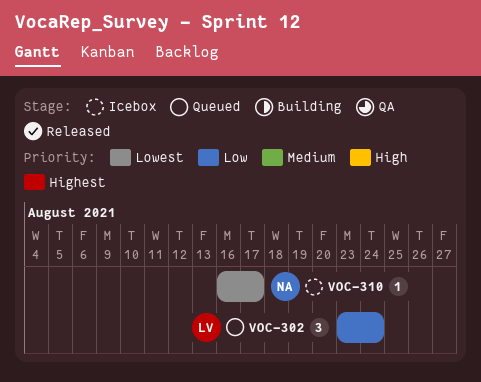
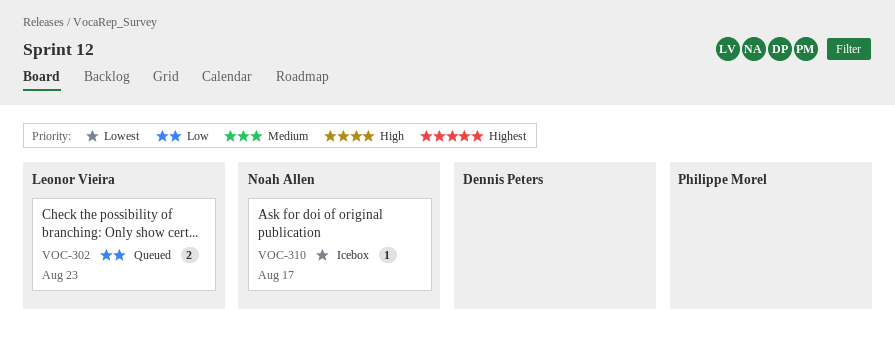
VOC-302, estimate: 3 -> 2
VOC-302, due: Aug 24 -> Aug 23

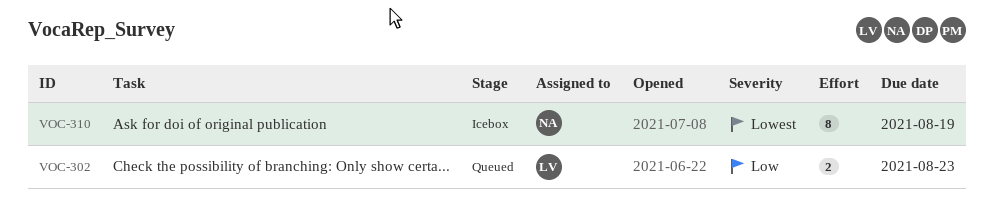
VOC-310, estimate: 1 -> 8
VOC-310, due: Aug 17 -> Aug 19

